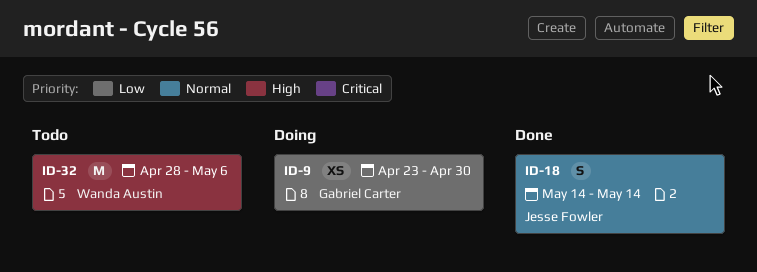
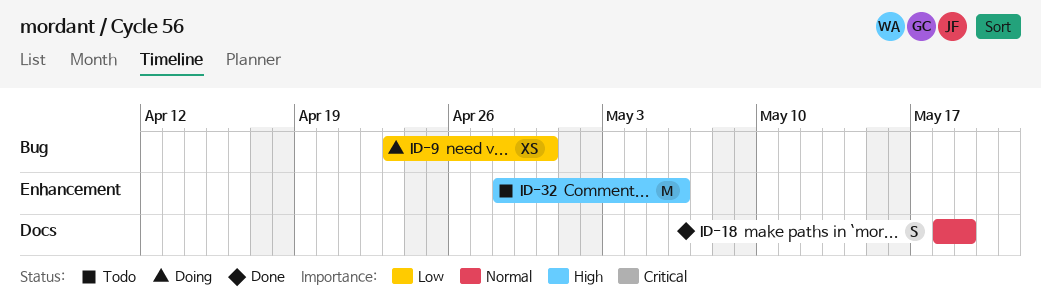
ID-18, start: May 14 -> May 18
ID-18, due: May 14 -> May 19

